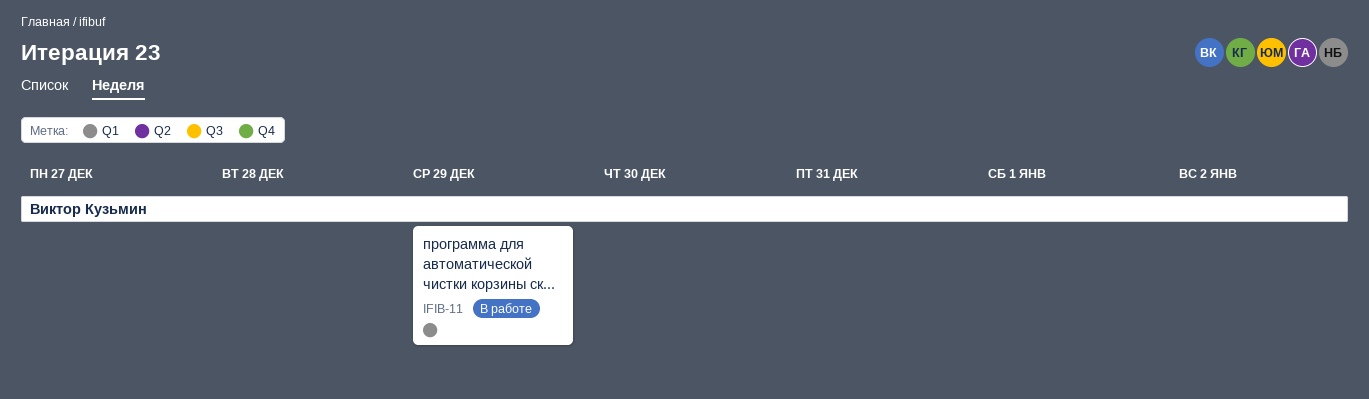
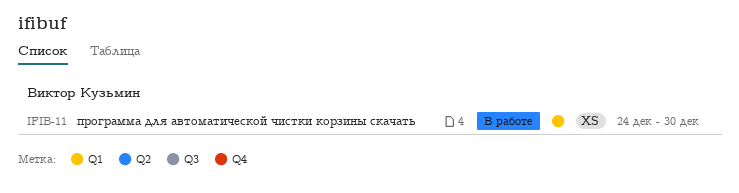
IFIB-11, due: Dec 29 -> Dec 30

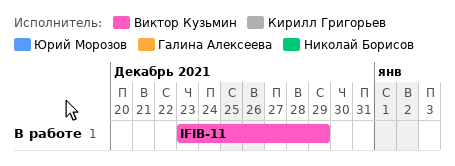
IFIB-11, start: Dec 24 -> Dec 23
IFIB-11, due: Dec 30 -> Dec 29

